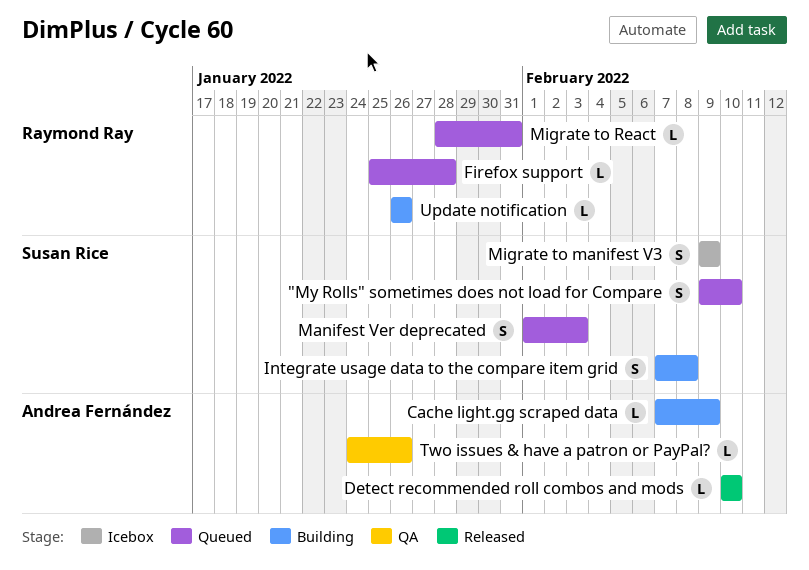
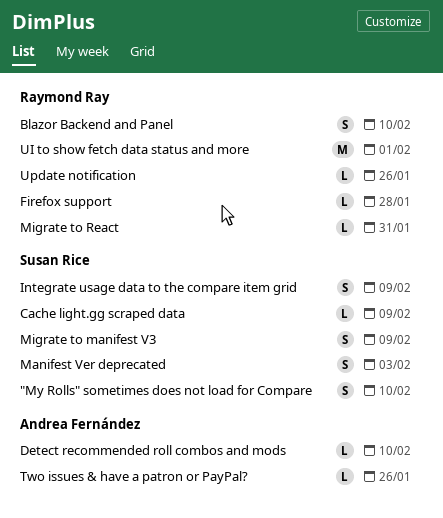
Blazor Backend and Panel: none -> present
Cache light.gg scraped data, owner: Andrea Fernández -> Susan Rice
Integrate usage data to the compare item grid, due: Feb 8 -> Feb 9
UI to show fetch data status and more: none -> present

